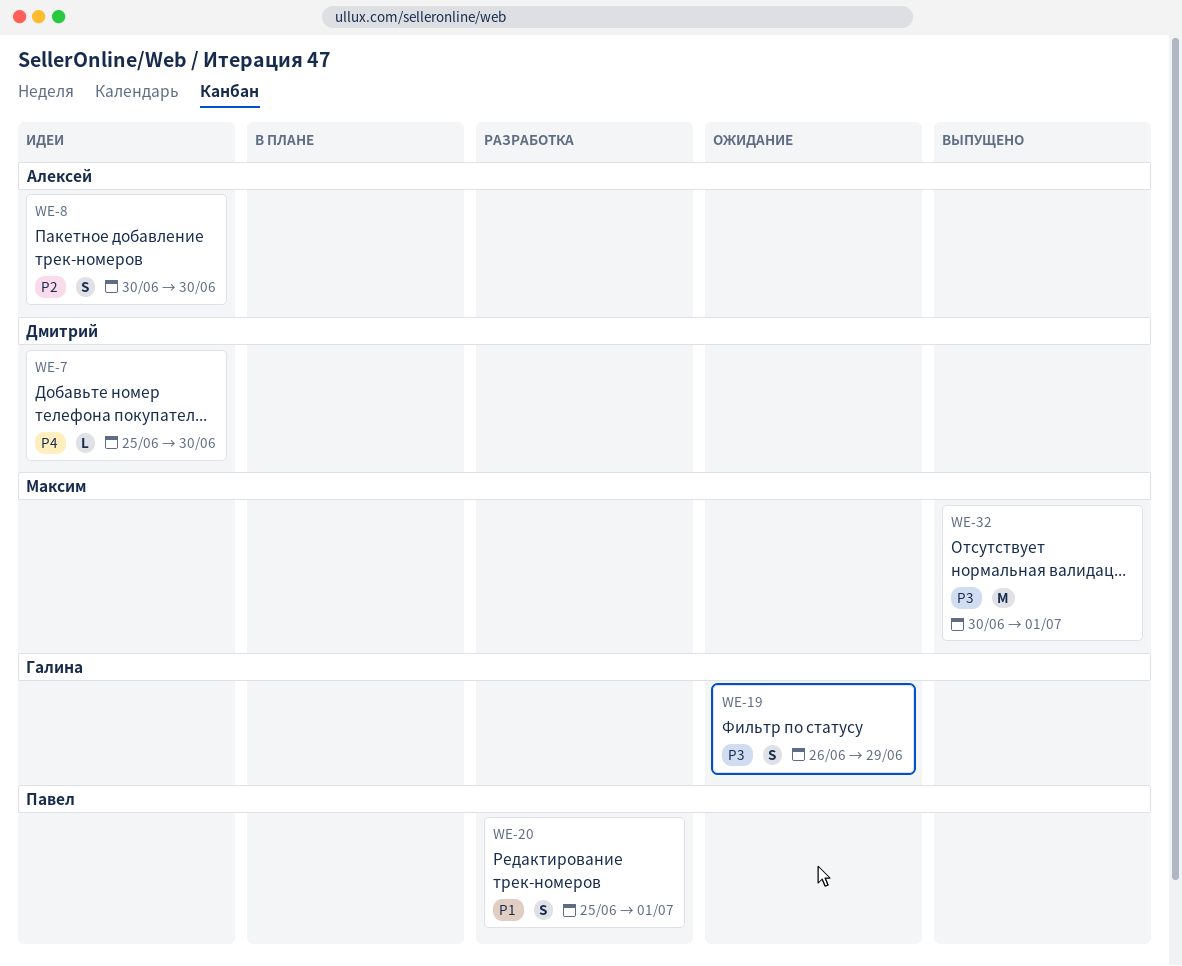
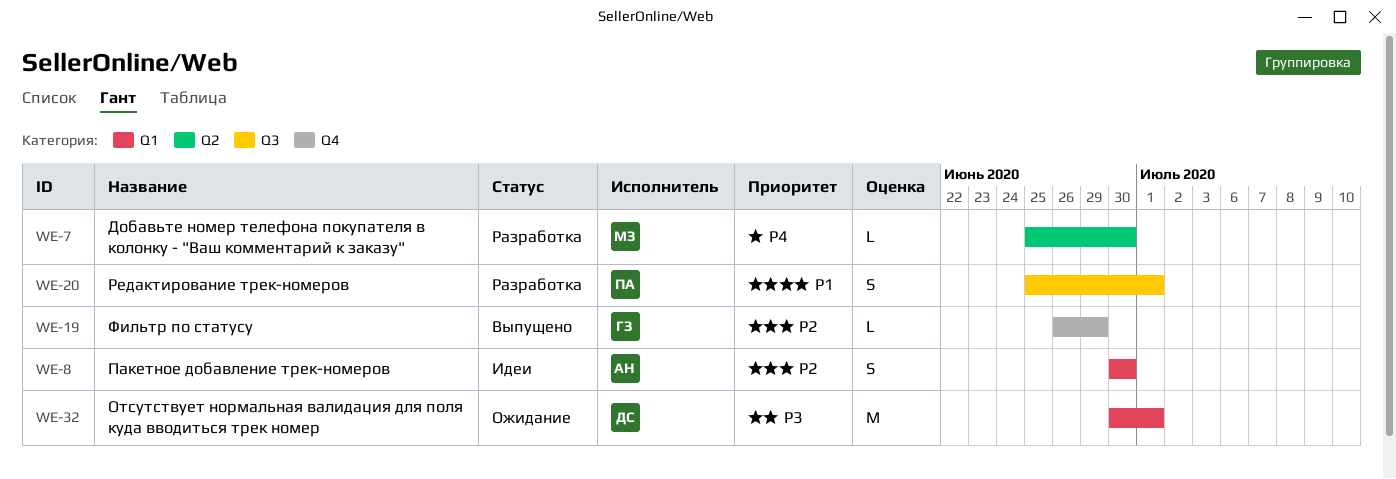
WE-7, status: Идеи -> Разработка
WE-7, owner: Дмитрий -> Максим
WE-19, status: Ожидание -> Выпущено
WE-19, priority: P3 -> P2
WE-19, estimate: S -> L
WE-32, status: Выпущено -> Ожидание
WE-32, owner: Максим -> Дмитрий

